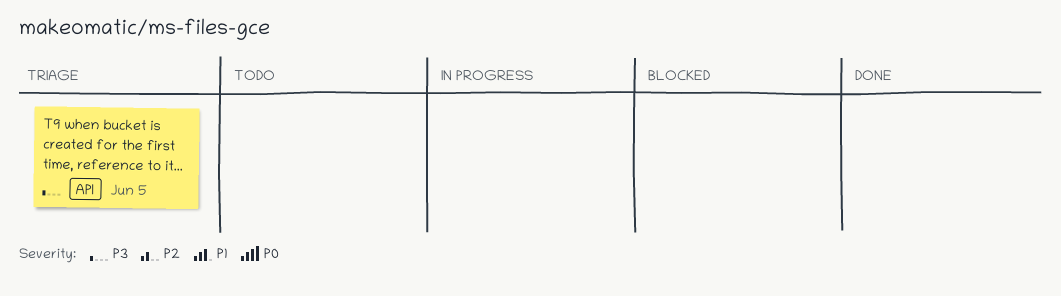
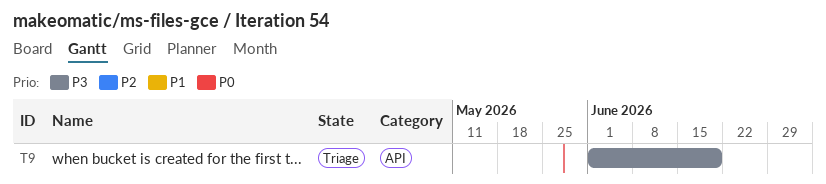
T9, due: Jun 5 -> Jun 19

